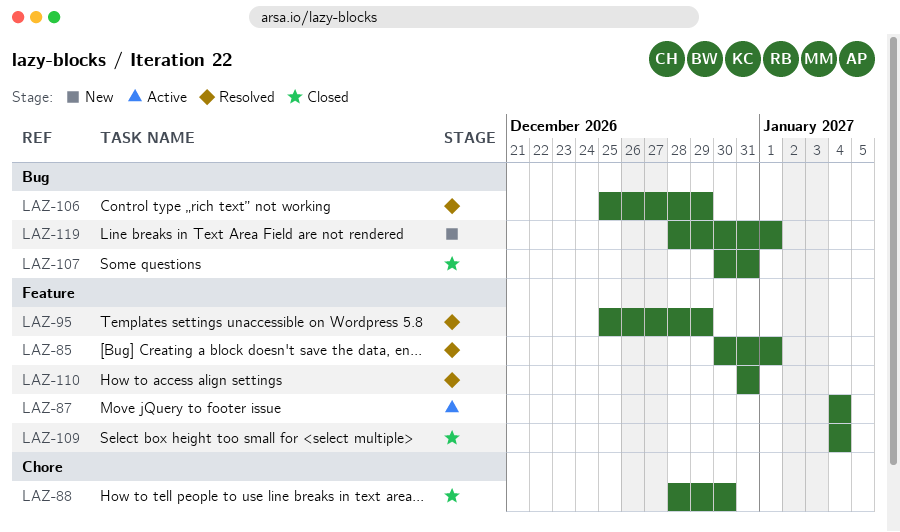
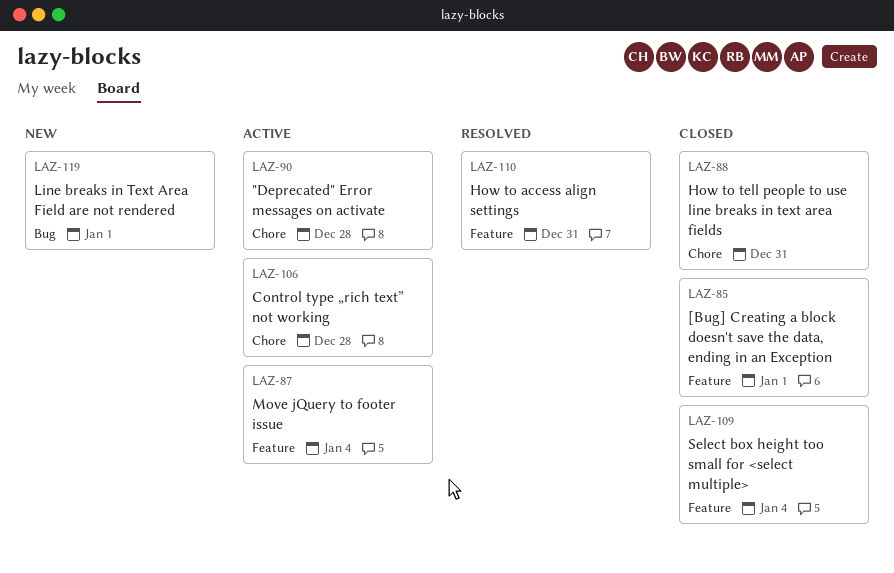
LAZ-85, status: Resolved -> Closed
LAZ-88, due: Dec 30 -> Dec 31
LAZ-90: none -> present
LAZ-95: present -> none
LAZ-106, status: Resolved -> Active
LAZ-106, label: Bug -> Chore
LAZ-106, due: Dec 29 -> Dec 28
LAZ-107: present -> none

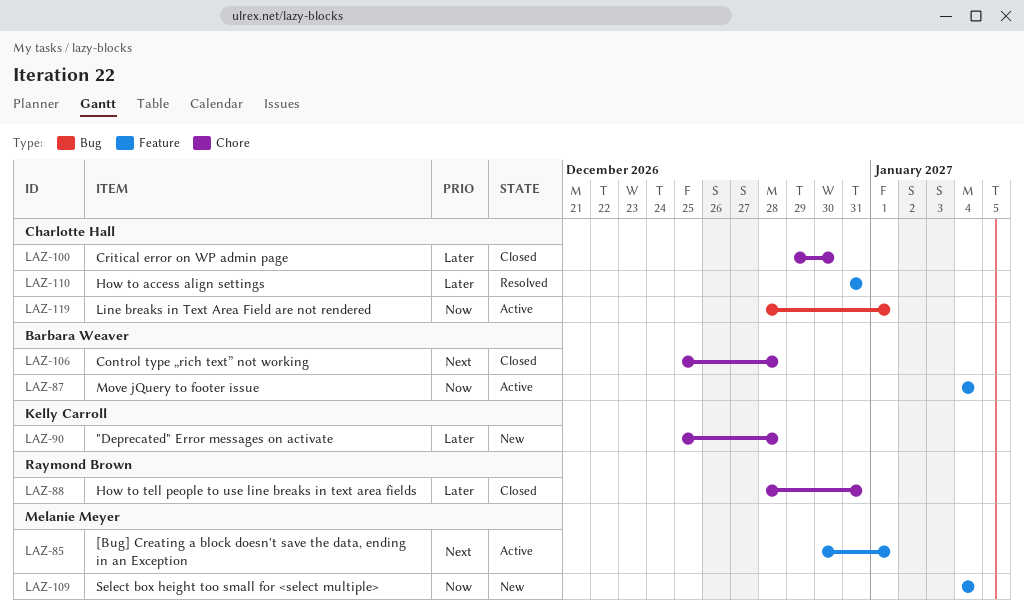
LAZ-85, status: Closed -> Active
LAZ-90, status: Active -> New
LAZ-100: none -> present
LAZ-106, status: Active -> Closed
LAZ-109, status: Closed -> New
LAZ-119, status: New -> Active

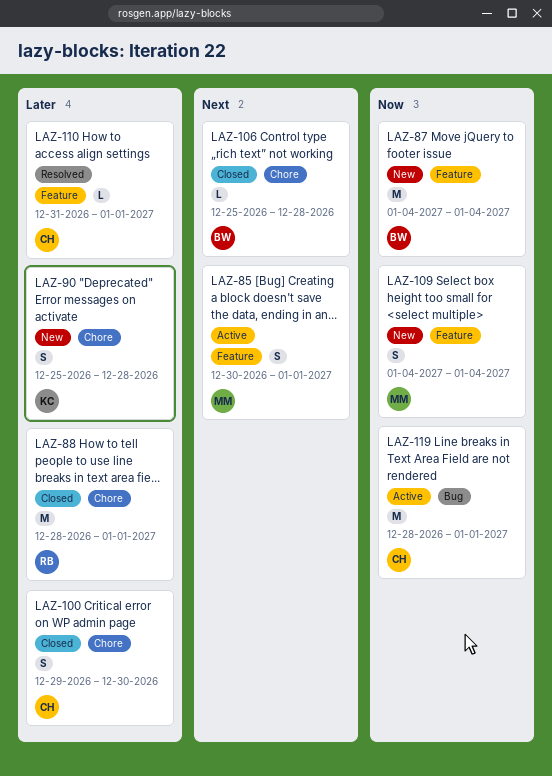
LAZ-87, status: Active -> New
LAZ-88, due: Dec 31 -> Jan 1
LAZ-110, due: Dec 31 -> Jan 1

